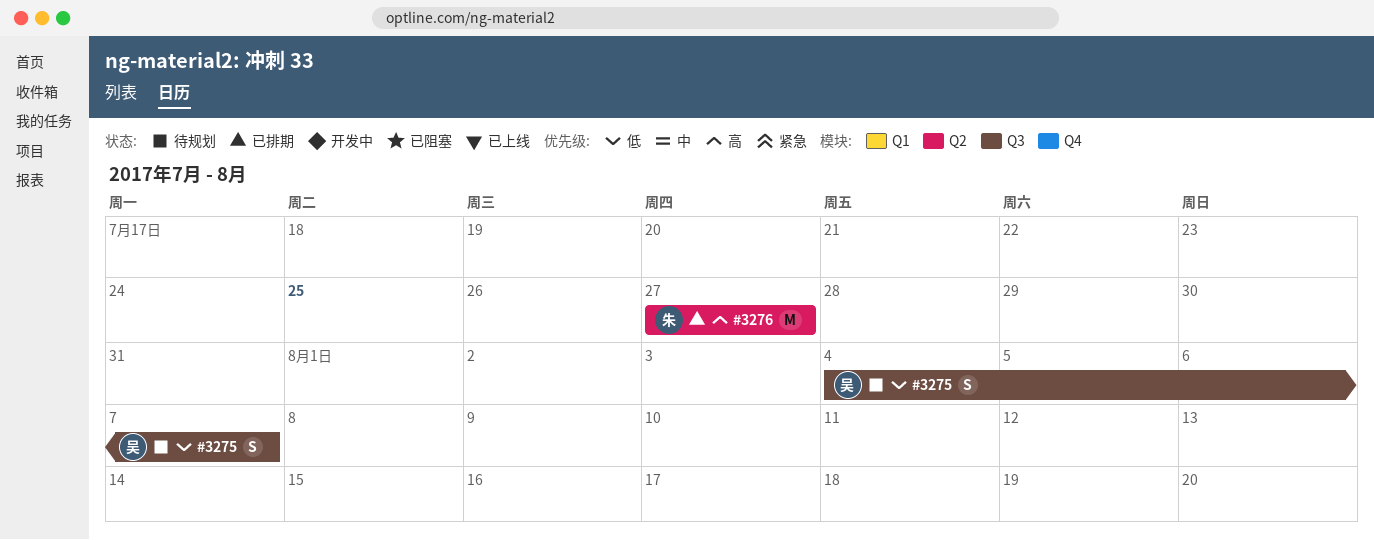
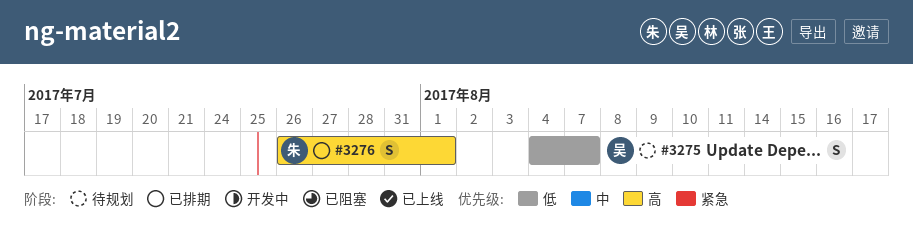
#3276, estimate: M -> S
#3276, start: Jul 27 -> Jul 26
#3276, due: Jul 27 -> Aug 1

